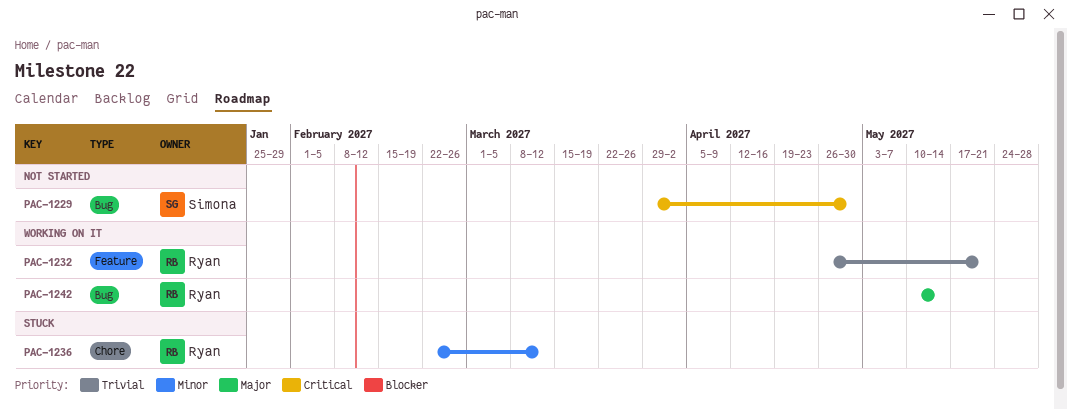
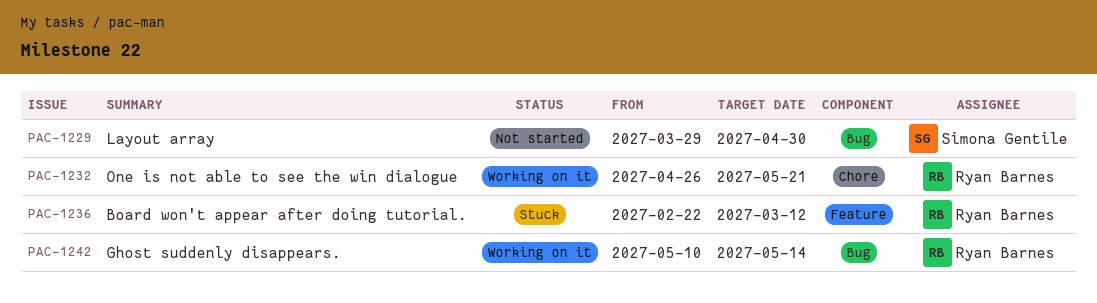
PAC-1232, label: Feature -> Chore
PAC-1236, label: Chore -> Feature

